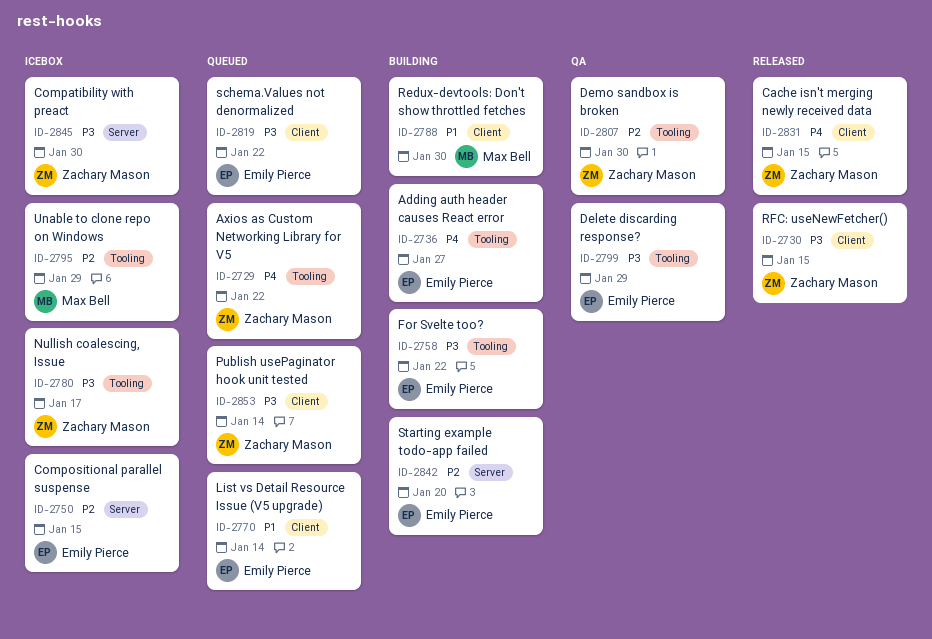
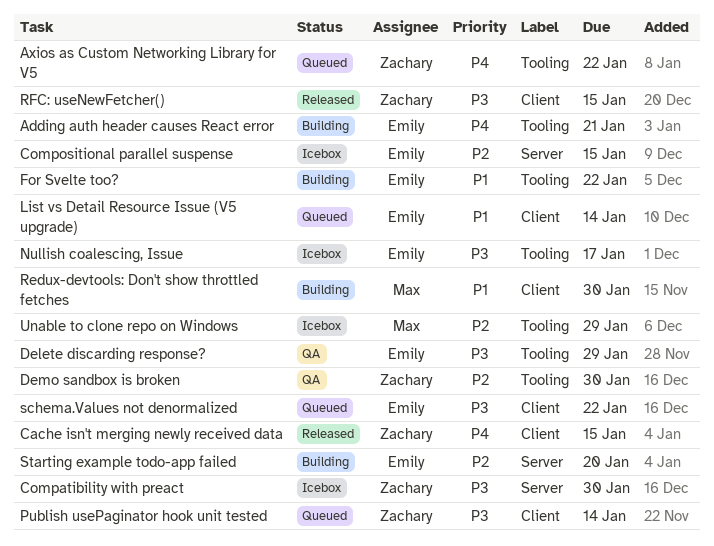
Adding auth header causes React error, due: Jan 27 -> Jan 21
For Svelte too?, priority: P3 -> P1
Nullish coalescing, Issue, owner: Zachary Mason -> Emily Pierce

